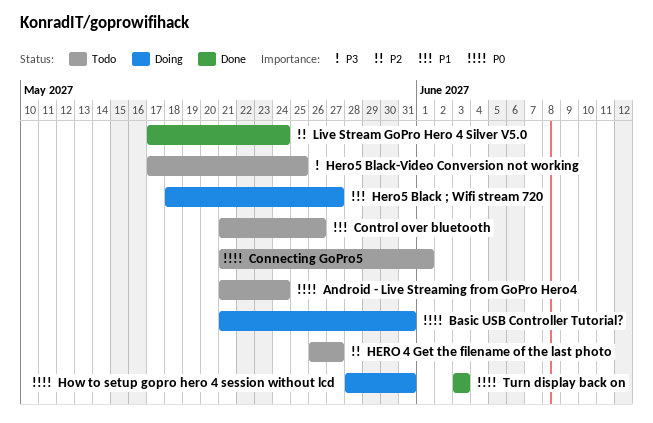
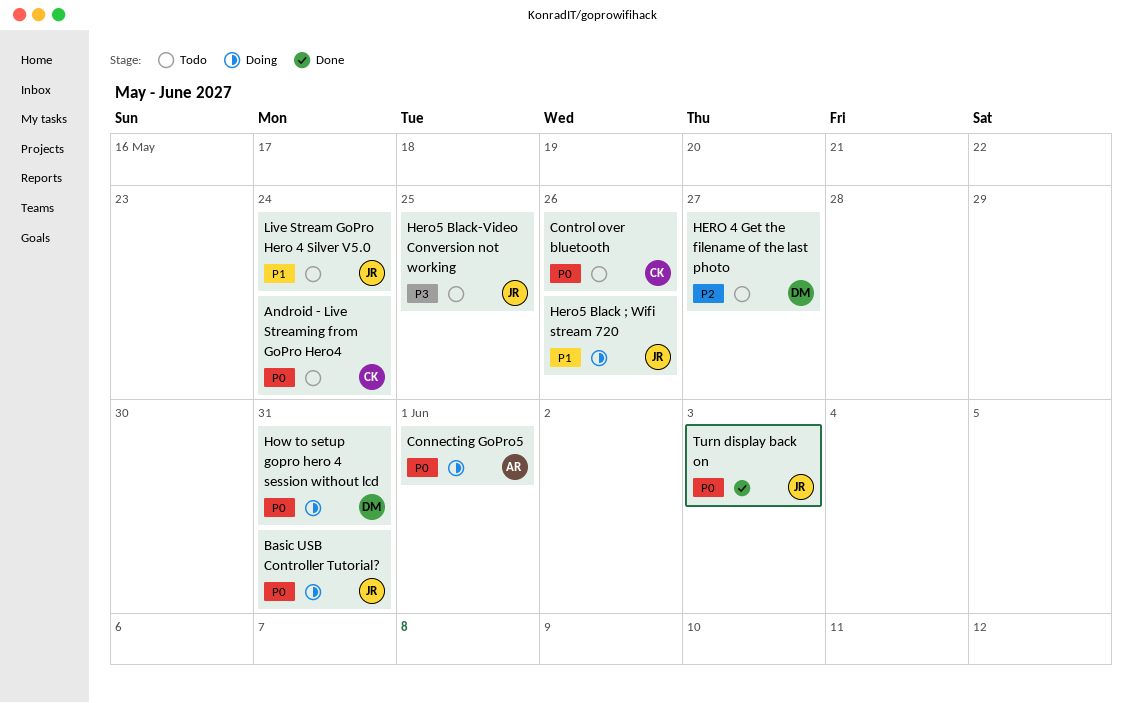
Connecting GoPro5, status: Todo -> Doing
Control over bluetooth, priority: P1 -> P0
Hero5 Black ; Wifi stream 720, due: May 27 -> May 26
Live Stream GoPro Hero 4 Silver V5.0, status: Done -> Todo
Live Stream GoPro Hero 4 Silver V5.0, priority: P2 -> P1

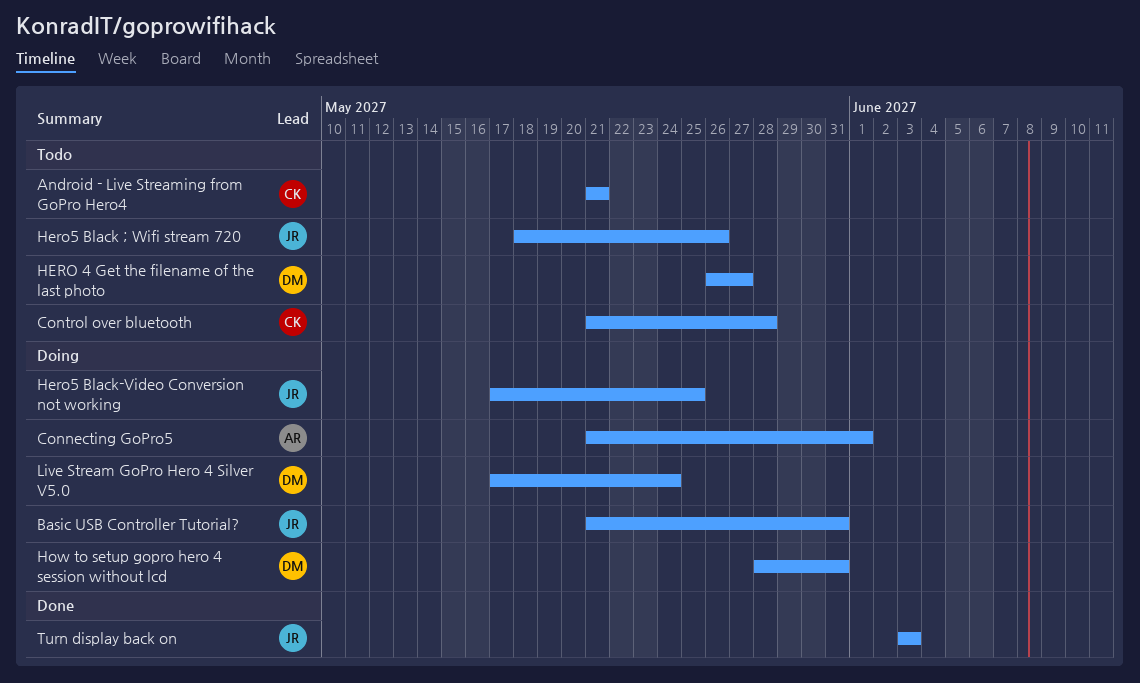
Android - Live Streaming from GoPro Hero4, due: May 24 -> May 21
Control over bluetooth, due: May 26 -> May 28
Hero5 Black ; Wifi stream 720, status: Doing -> Todo
Hero5 Black-Video Conversion not working, status: Todo -> Doing
Live Stream GoPro Hero 4 Silver V5.0, status: Todo -> Doing
Live Stream GoPro Hero 4 Silver V5.0, owner: JR -> DM

